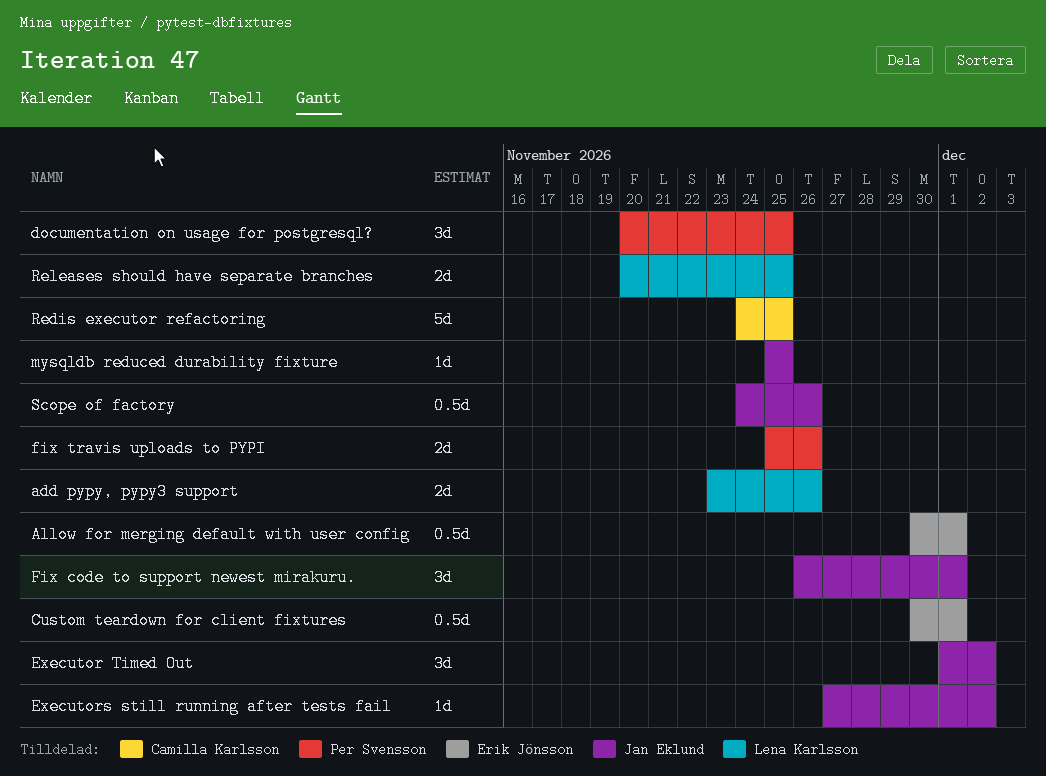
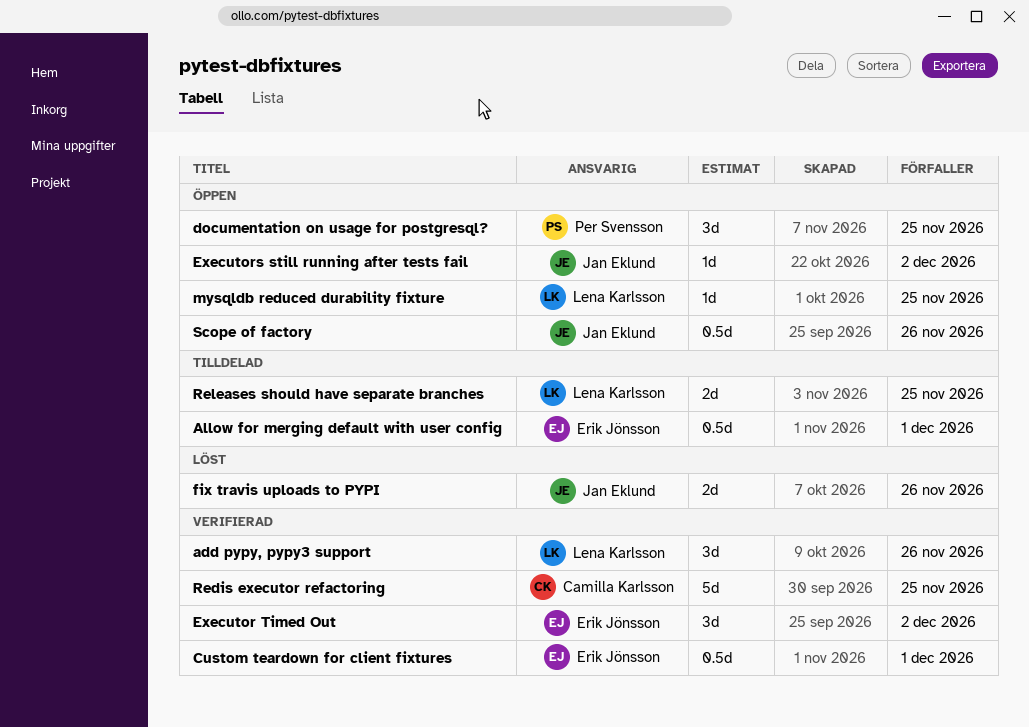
add pypy, pypy3 support, estimate: 2d -> 3d
Executor Timed Out, owner: Jan Eklund -> Erik Jönsson
Fix code to support newest mirakuru.: present -> none
fix travis uploads to PYPI, owner: Per Svensson -> Jan Eklund
mysqldb reduced durability fixture, owner: Jan Eklund -> Lena Karlsson

